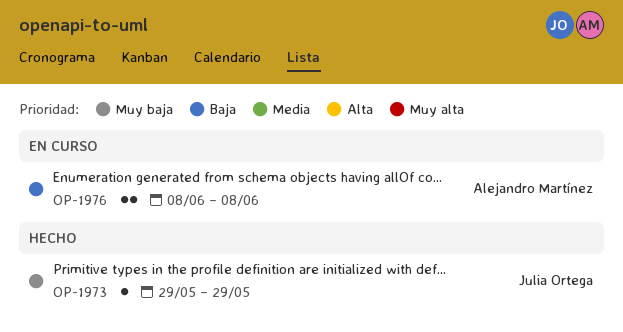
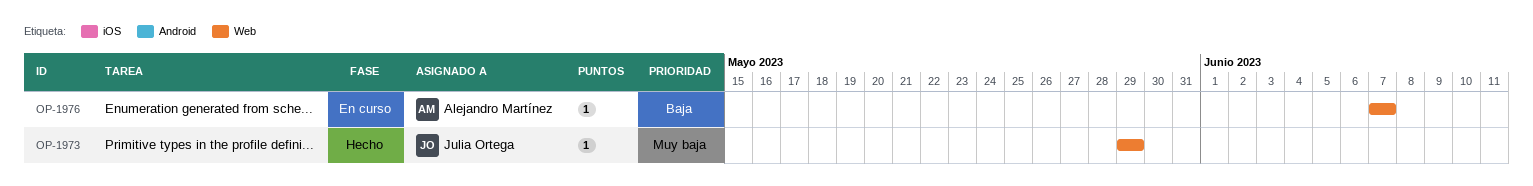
OP-1976, estimate: 2 -> 1
OP-1976, start: Jun 8 -> Jun 7
OP-1976, due: Jun 8 -> Jun 7

